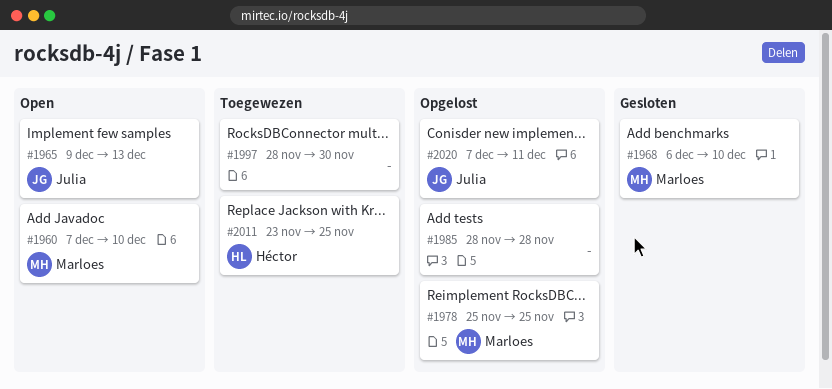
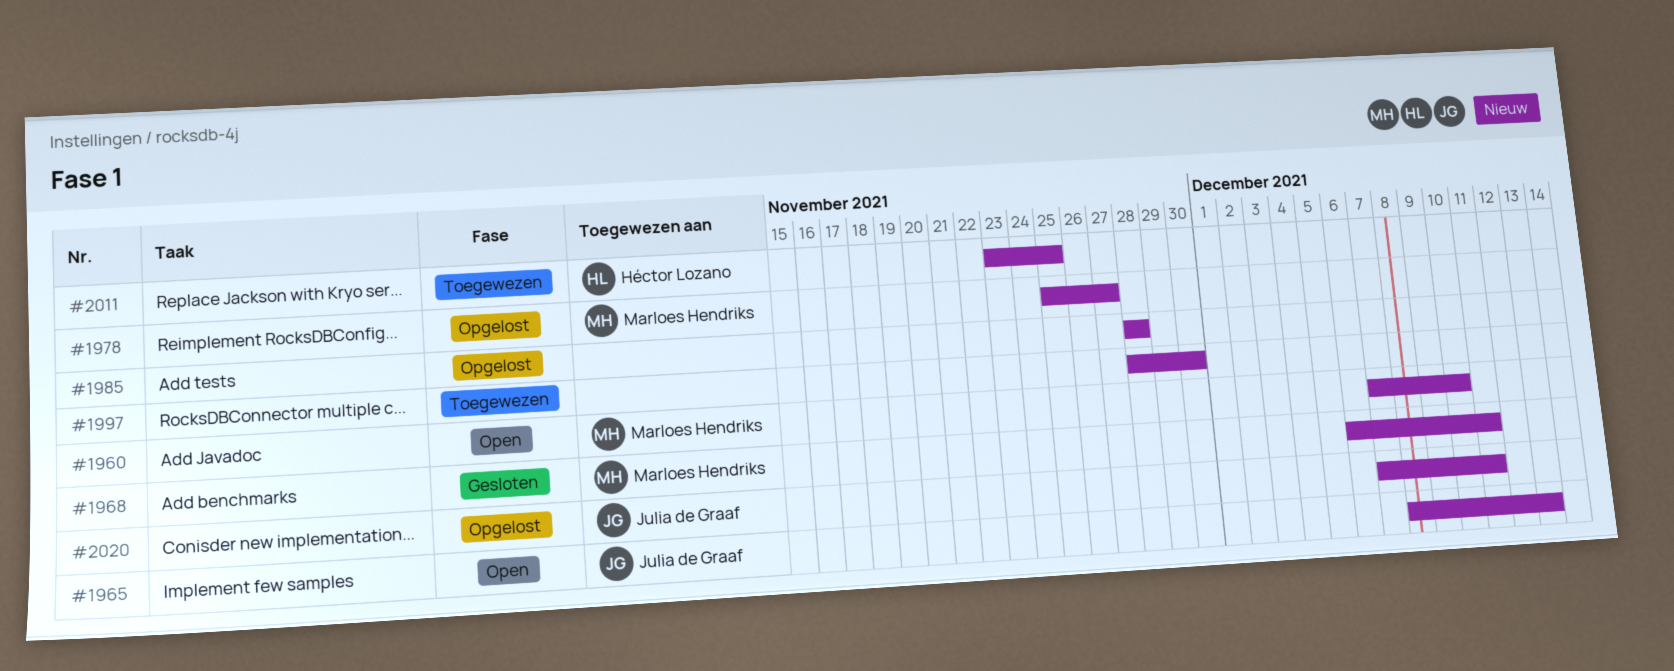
#1965, start: Dec 9 -> Dec 8
#1968, due: Dec 10 -> Dec 11
#1978, due: Nov 25 -> Nov 27

